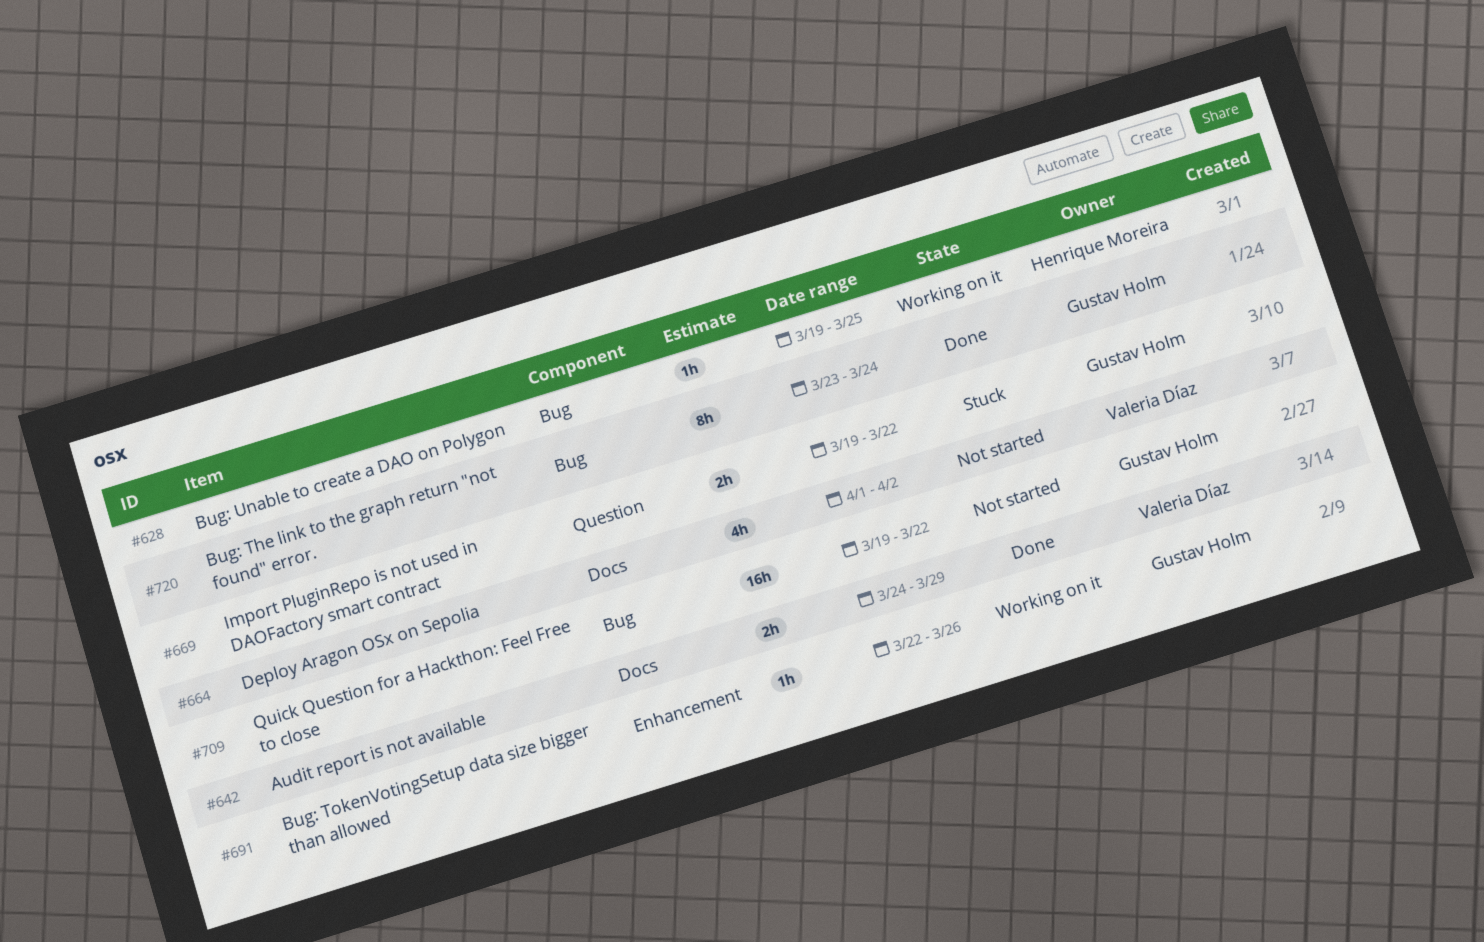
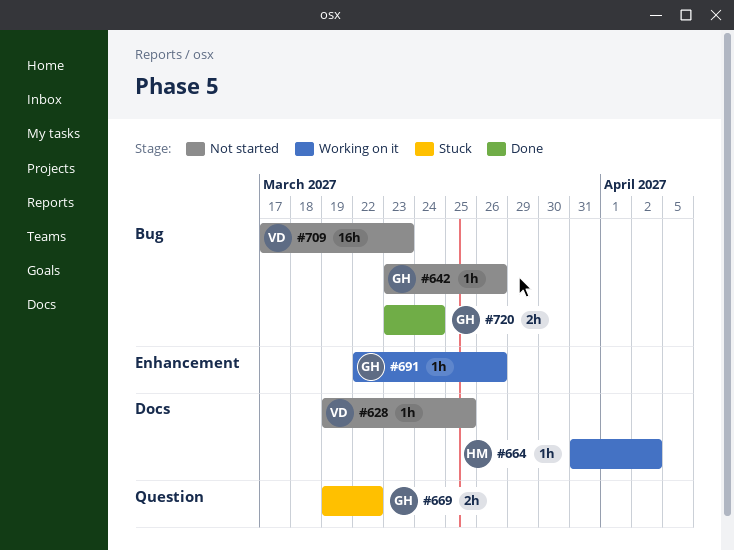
#628, status: Working on it -> Not started
#628, owner: Henrique Moreira -> Valeria Díaz
#628, label: Bug -> Docs
#642, status: Done -> Not started
#642, owner: Valeria Díaz -> Gustav Holm
#642, label: Docs -> Bug
#642, estimate: 2h -> 1h
#642, start: Mar 24 -> Mar 23
#642, due: Mar 29 -> Mar 26
#664, status: Not started -> Working on it
#664, owner: Valeria Díaz -> Henrique Moreira
#664, estimate: 4h -> 1h
#664, start: Apr 1 -> Mar 31
#709, owner: Gustav Holm -> Valeria Díaz
#709, start: Mar 19 -> Mar 17
#709, due: Mar 22 -> Mar 23
#720, estimate: 8h -> 2h

